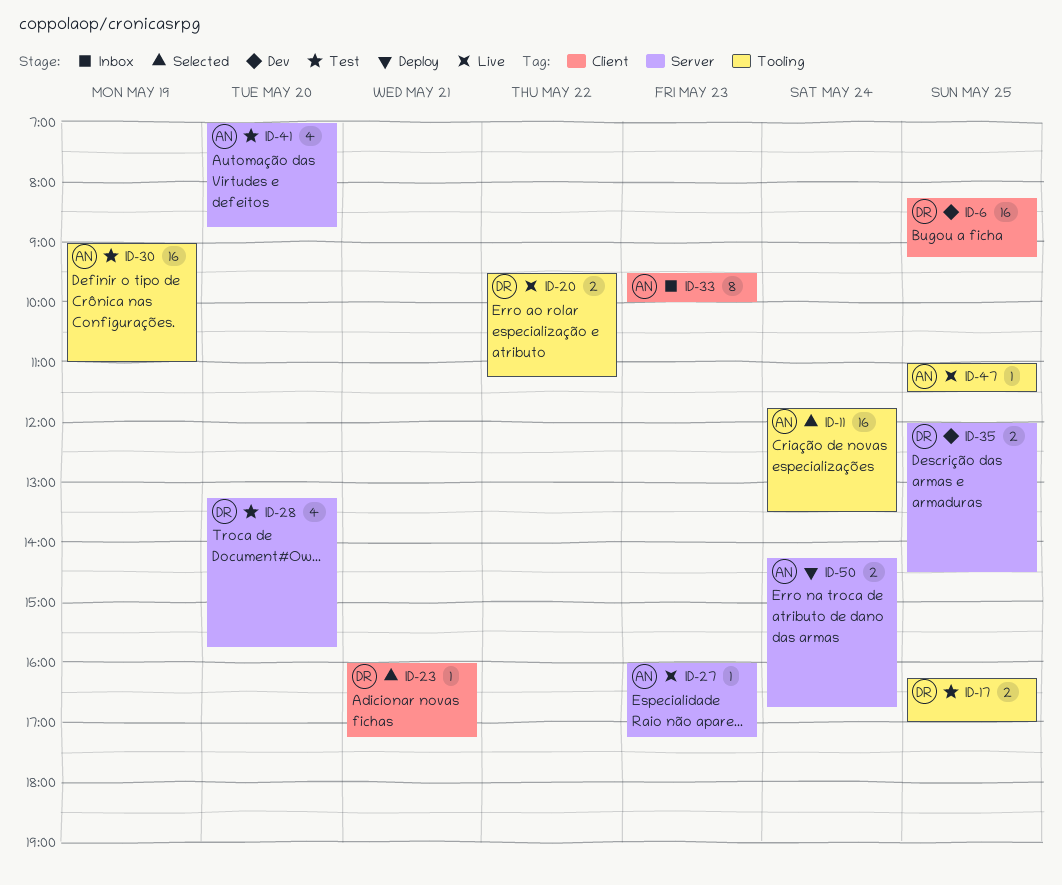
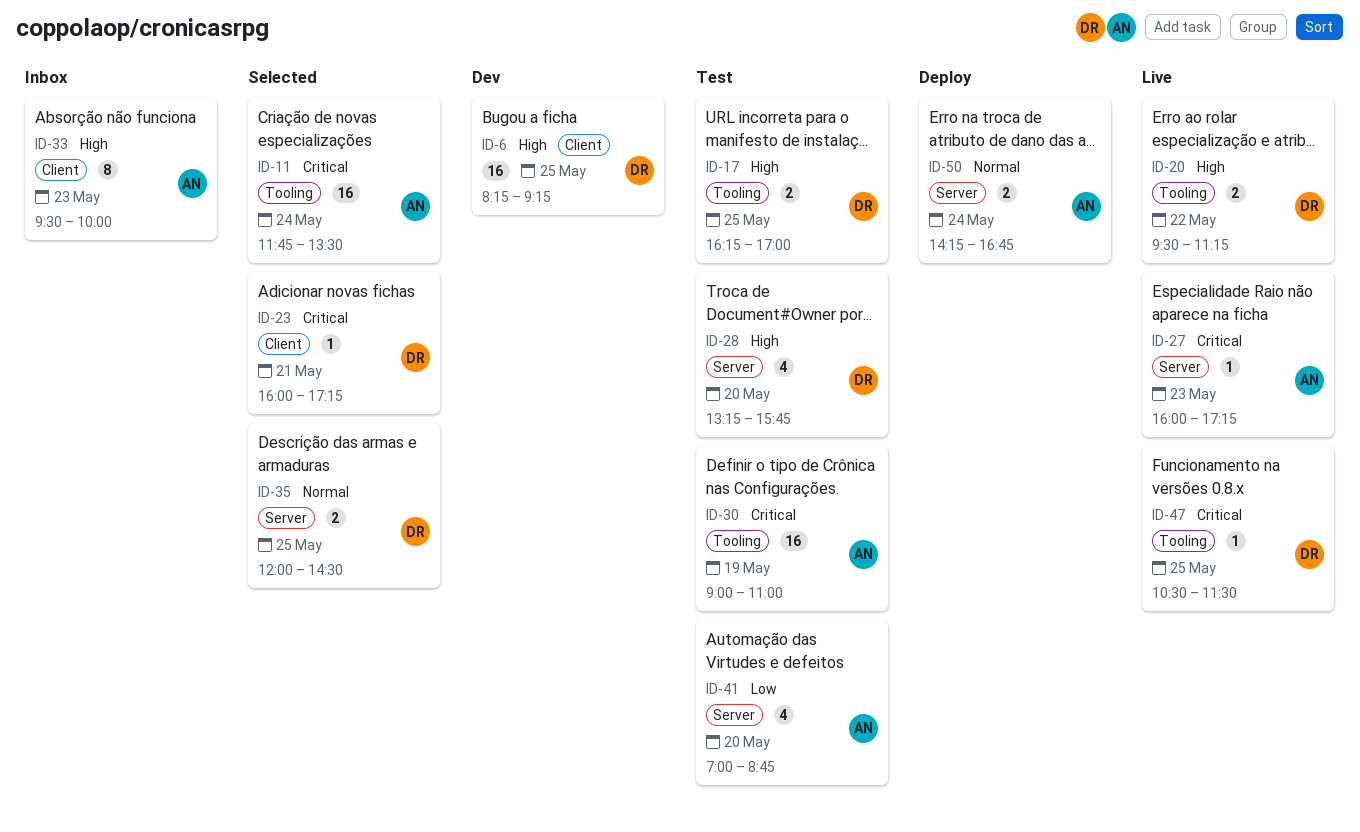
ID-35, status: Dev -> Selected
ID-47, owner: AN -> DR
ID-47, begins: 11:00 -> 10:30

